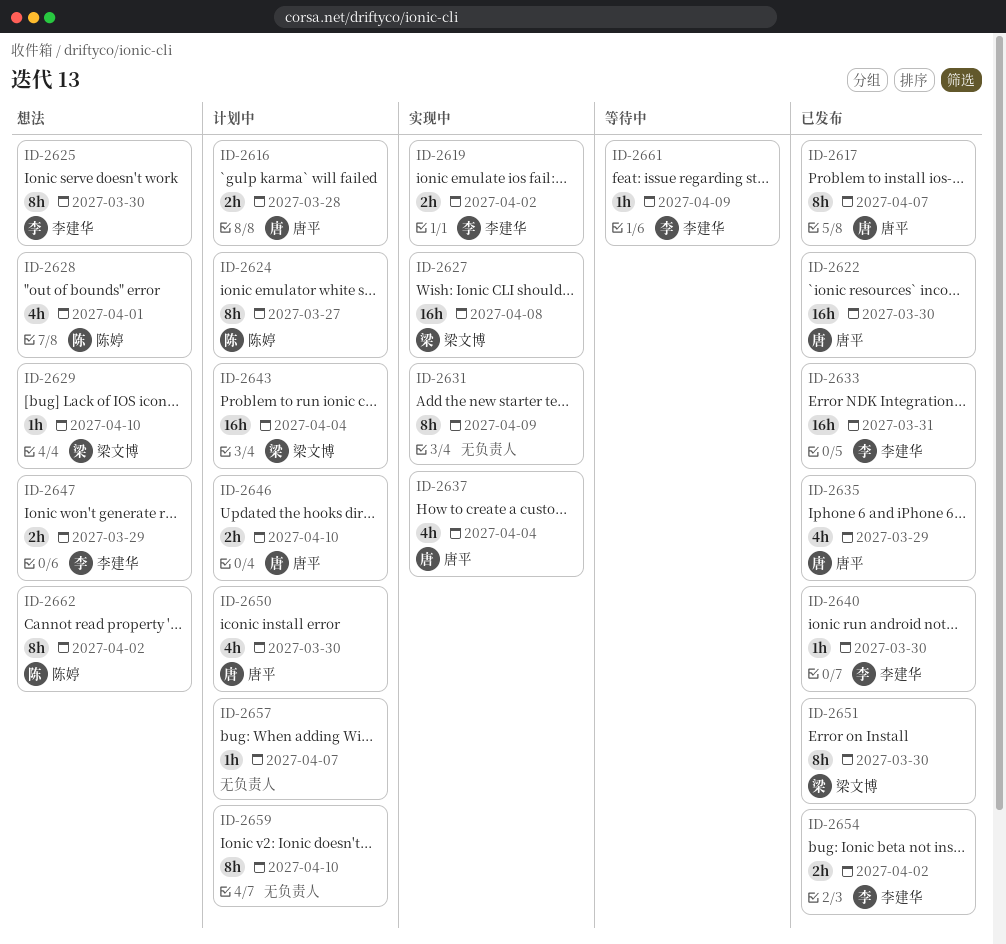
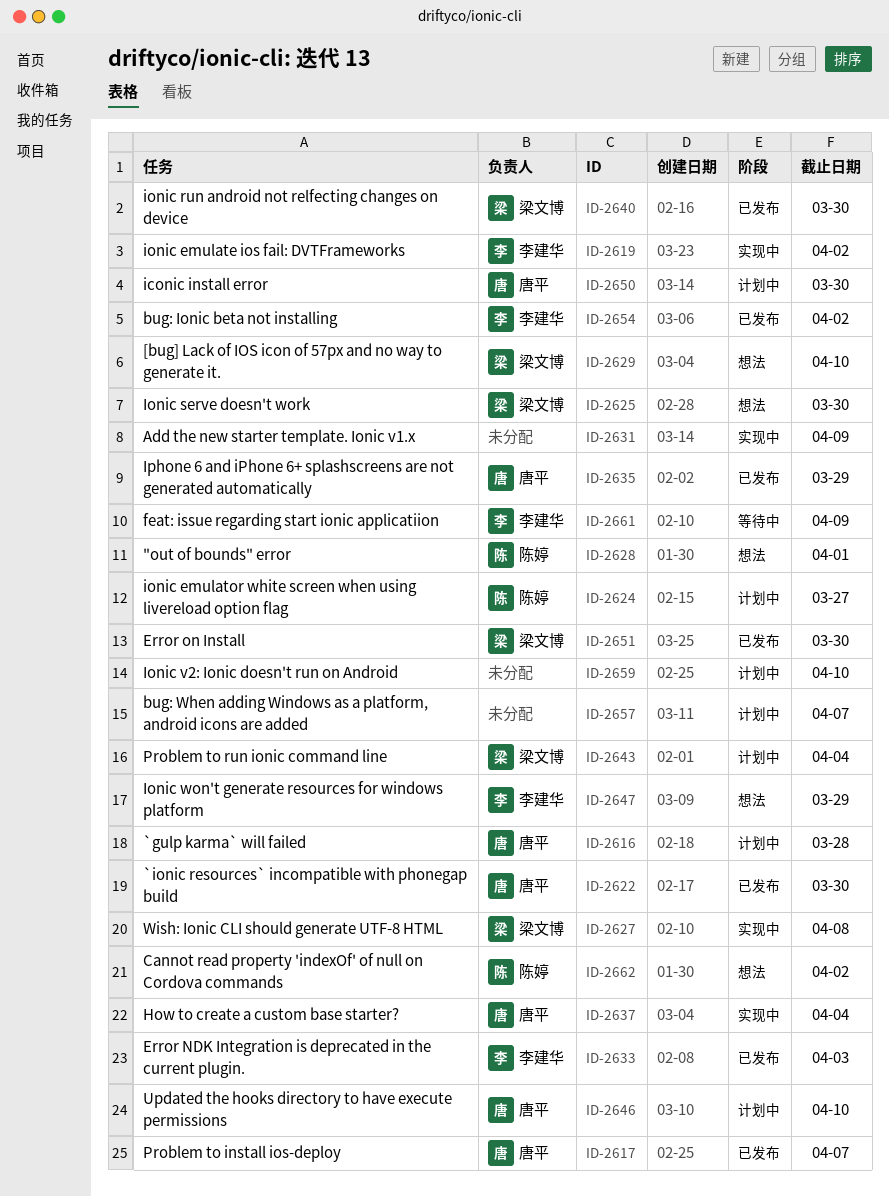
ID-2625, owner: 李建华 -> 梁文博
ID-2633, due: Mar 31 -> Apr 3
ID-2640, owner: 李建华 -> 梁文博

